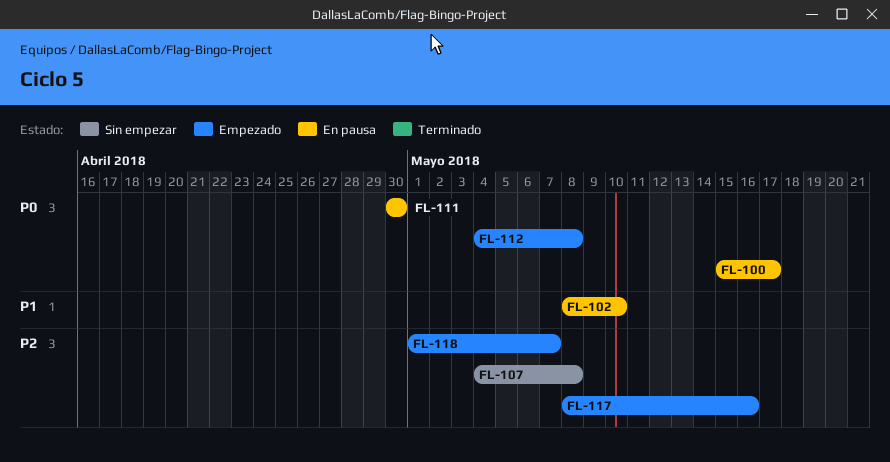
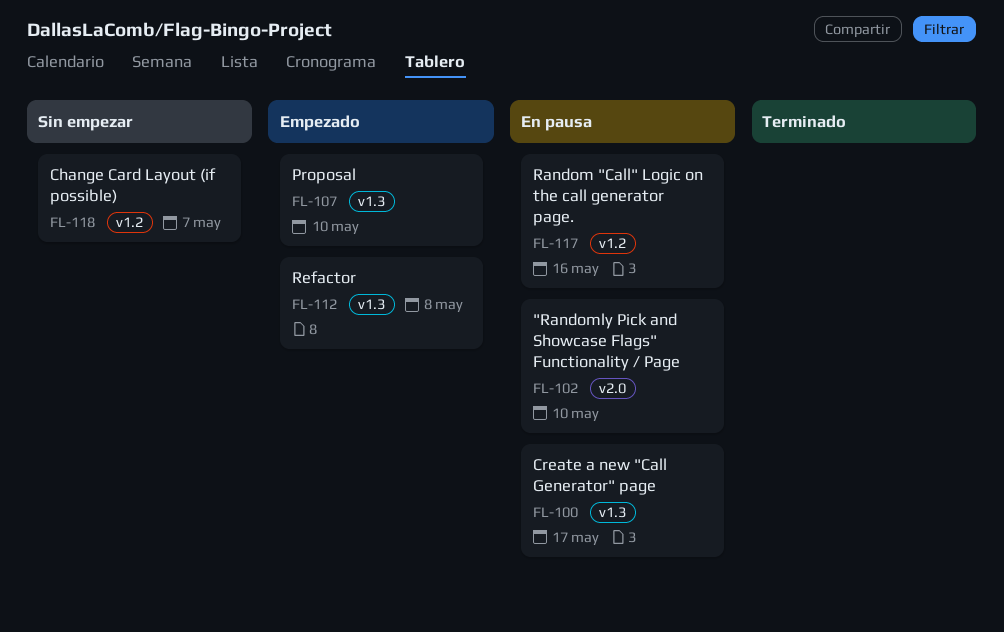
FL-107, status: Sin empezar -> Empezado
FL-107, due: May 8 -> May 10
FL-111: present -> none
FL-117, status: Empezado -> En pausa
FL-118, status: Empezado -> Sin empezar

